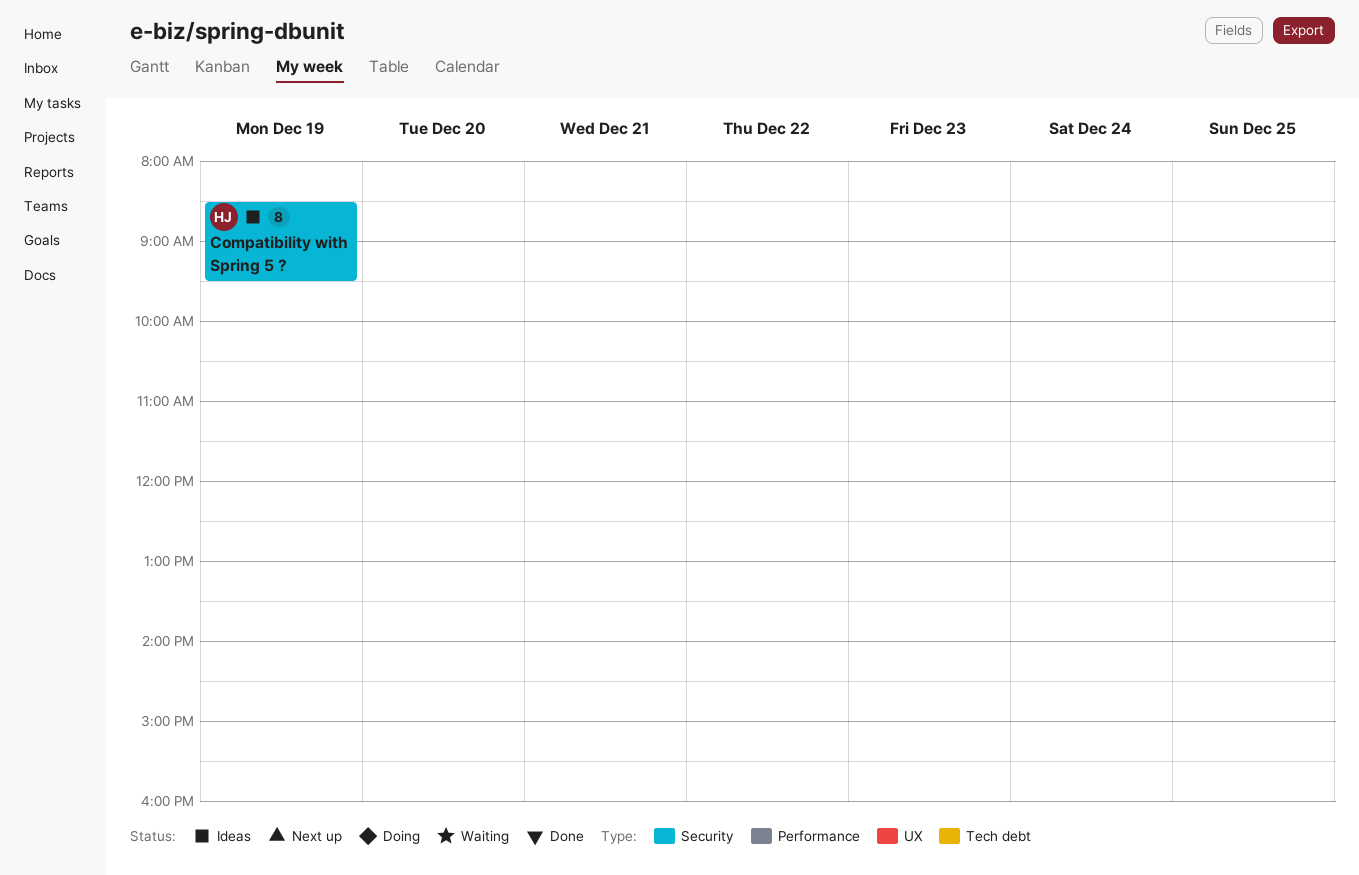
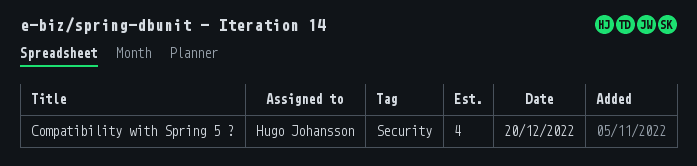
Compatibility with Spring 5 ?, estimate: 8 -> 4
Compatibility with Spring 5 ?, day: Dec 19 -> Dec 20

